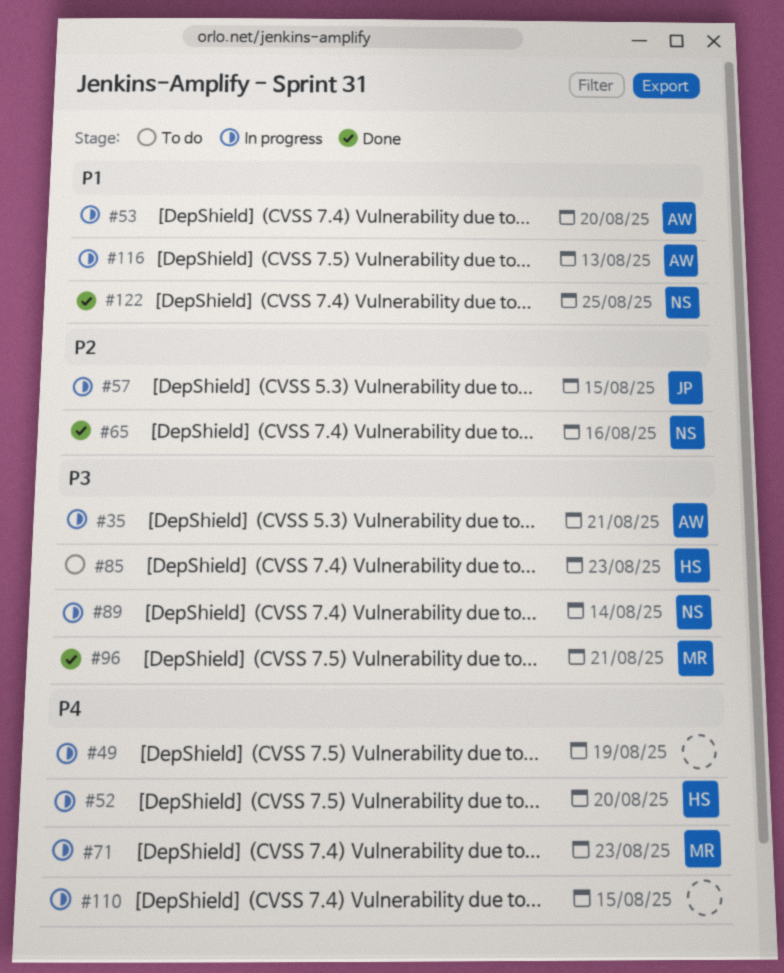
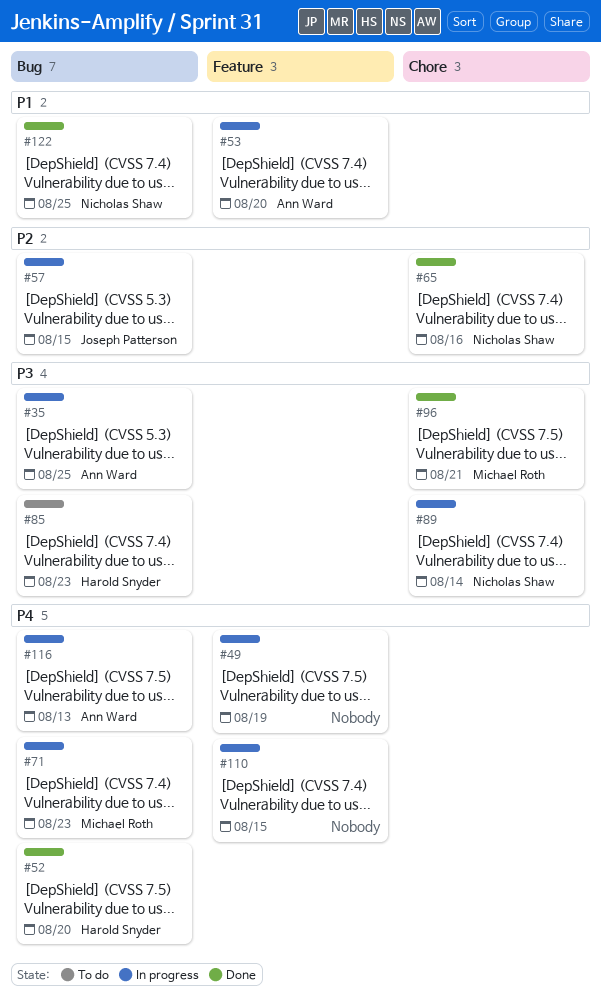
#35, due: Aug 21 -> Aug 25
#52, status: In progress -> Done
#116, priority: P1 -> P4

